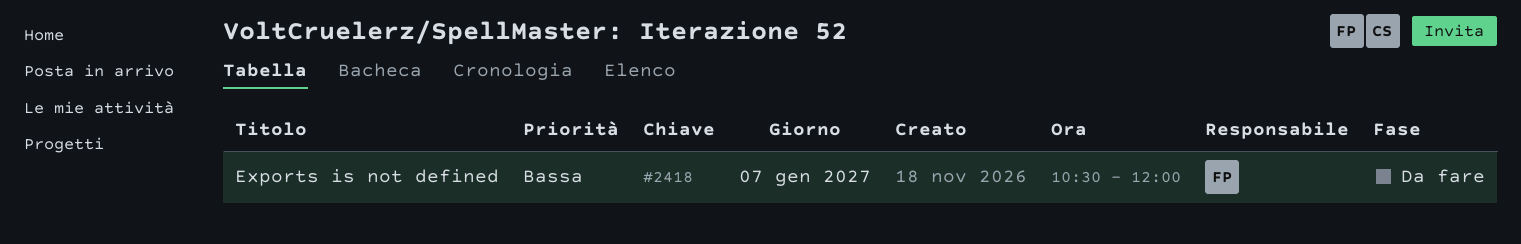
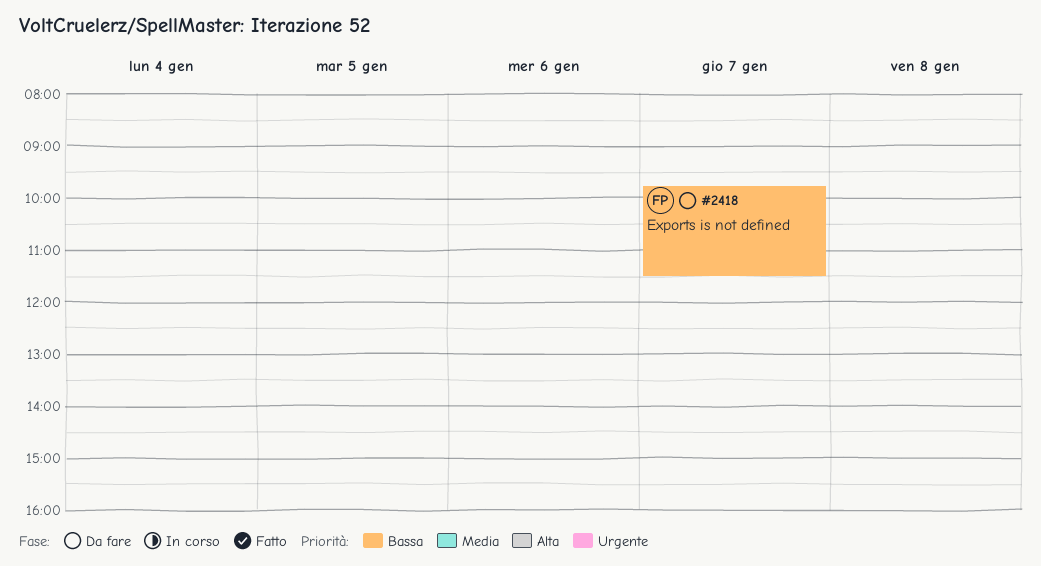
#2418, begins: 10:30 -> 09:45
#2418, ends: 12:00 -> 11:30

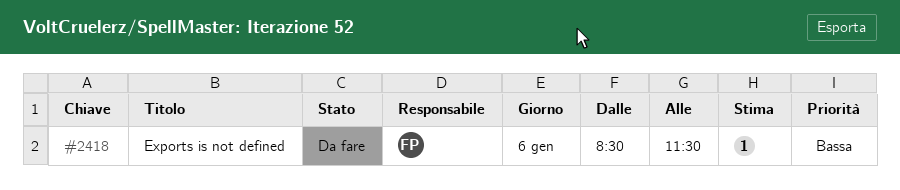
#2418, day: Jan 7 -> Jan 6
#2418, begins: 09:45 -> 08:30

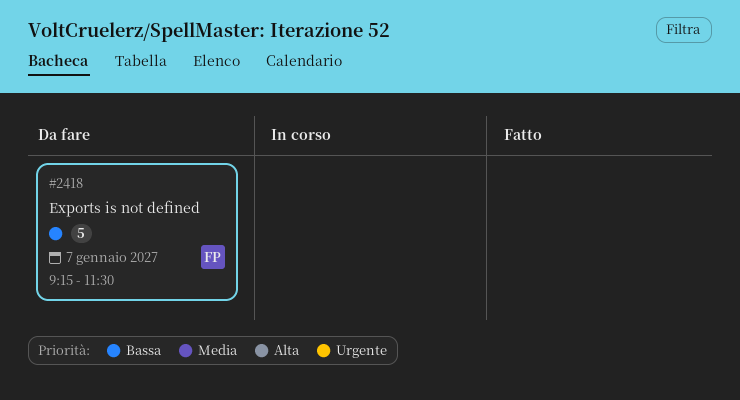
#2418, estimate: 1 -> 5
#2418, day: Jan 6 -> Jan 7
#2418, begins: 08:30 -> 09:15

